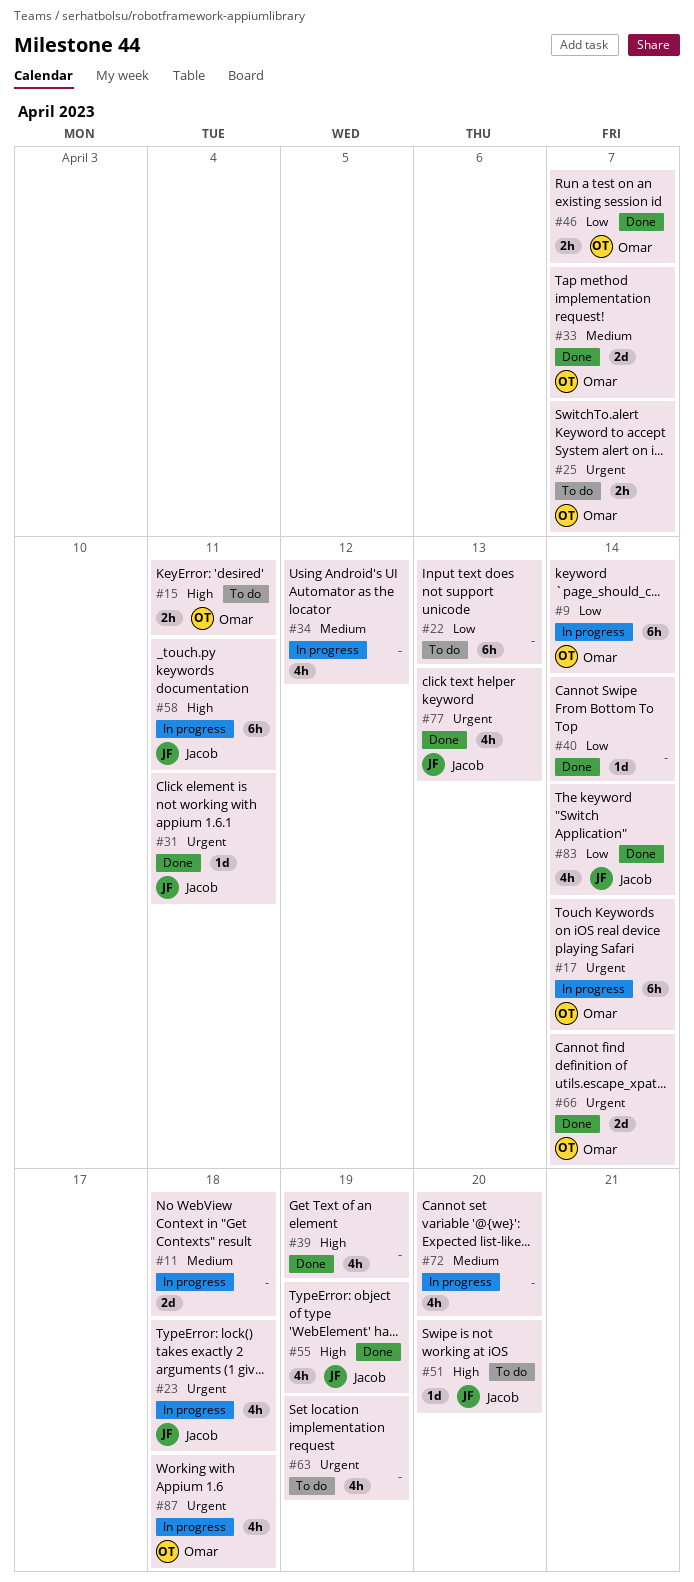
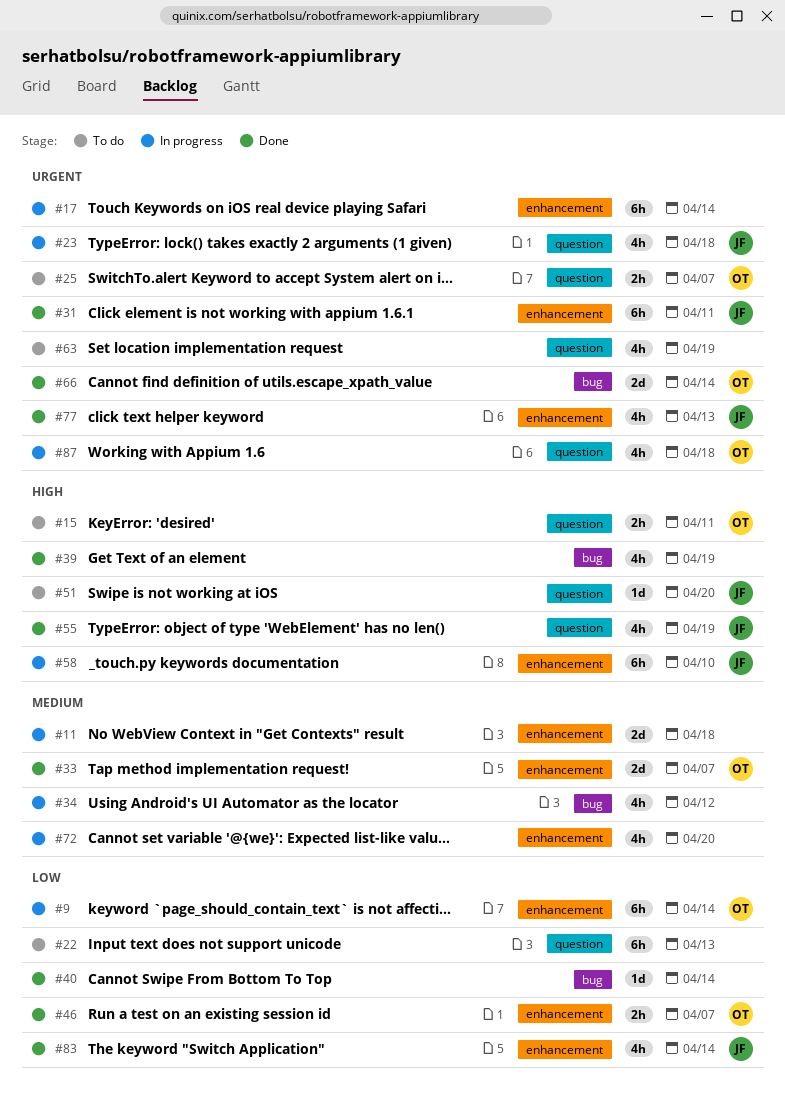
#17, owner: Omar -> none
#31, estimate: 1d -> 6h
#58, due: Apr 11 -> Apr 10

